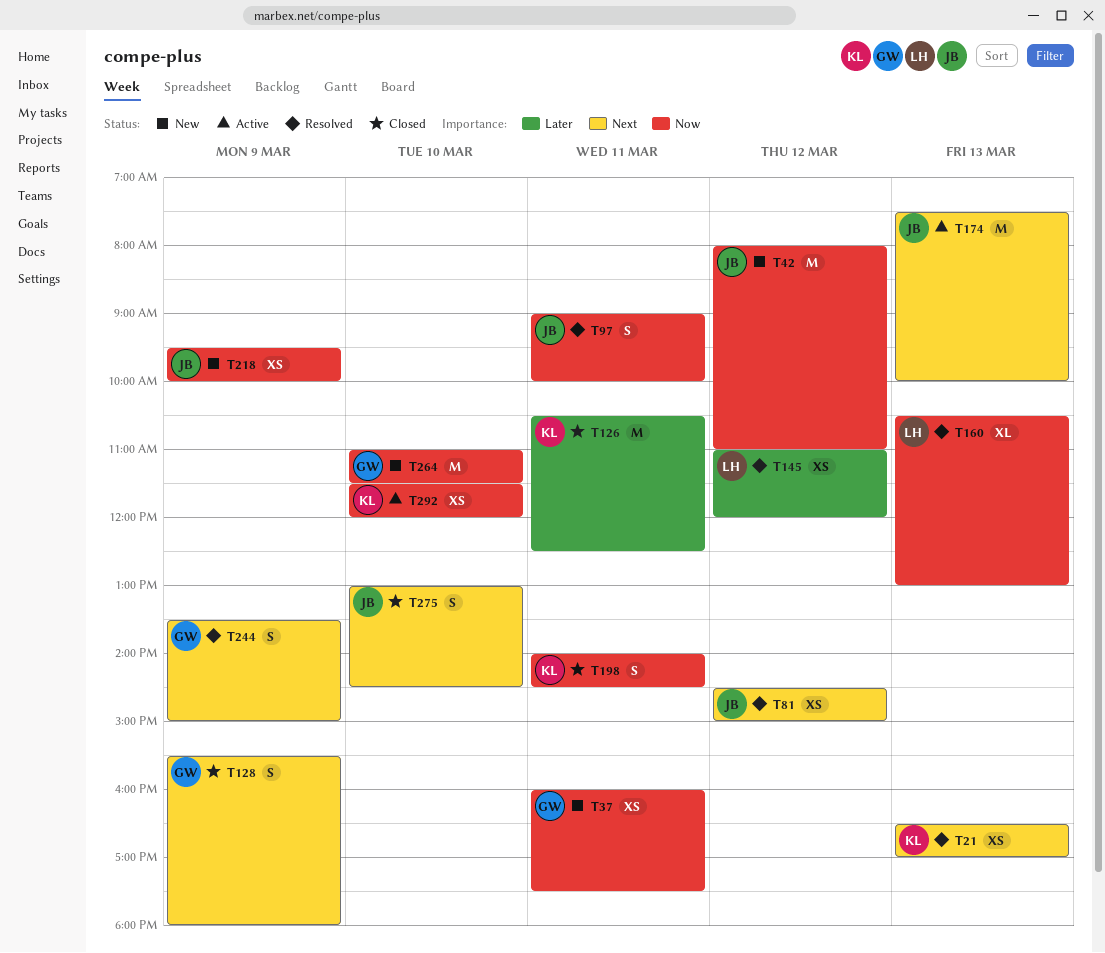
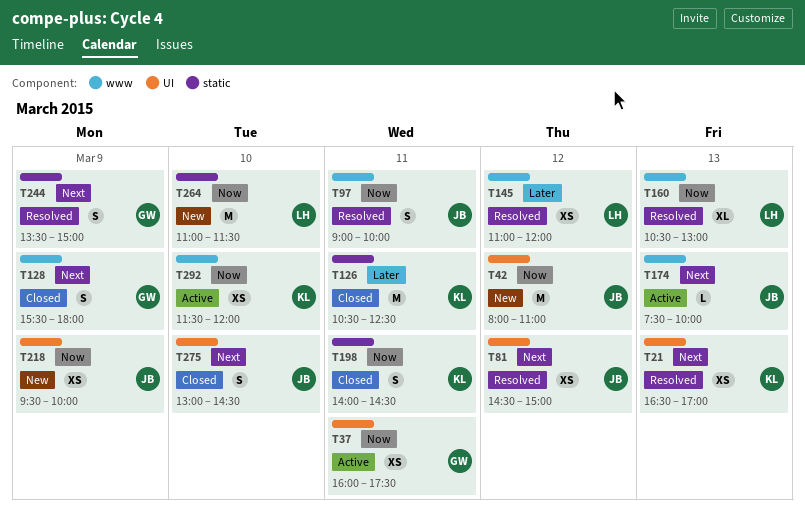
T37, status: New -> Active
T174, estimate: M -> L
T264, owner: GW -> LH

